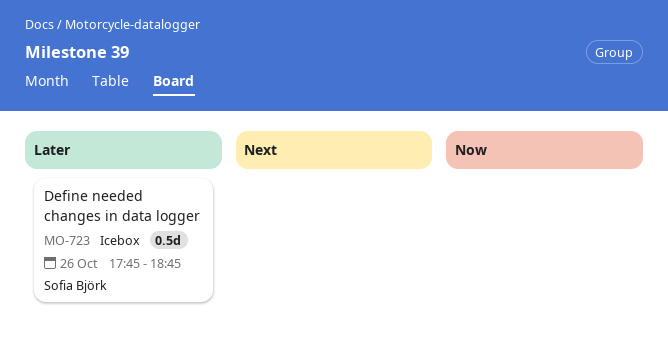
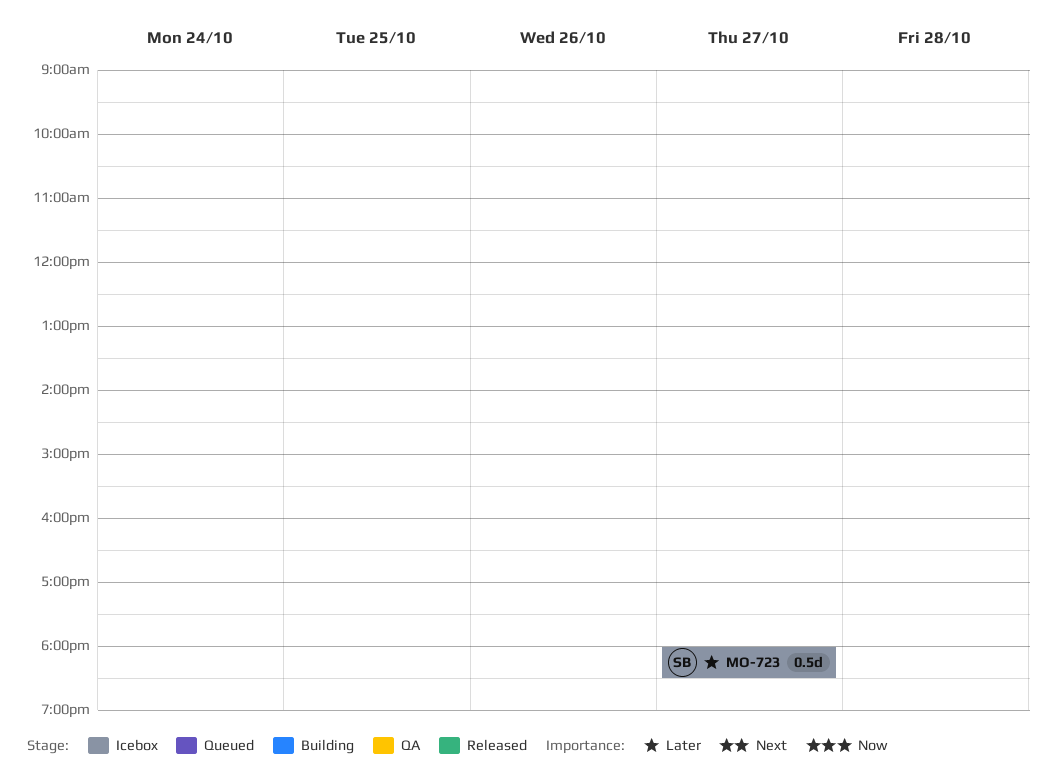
MO-723, day: Oct 26 -> Oct 27
MO-723, begins: 17:45 -> 18:00
MO-723, ends: 18:45 -> 18:30

